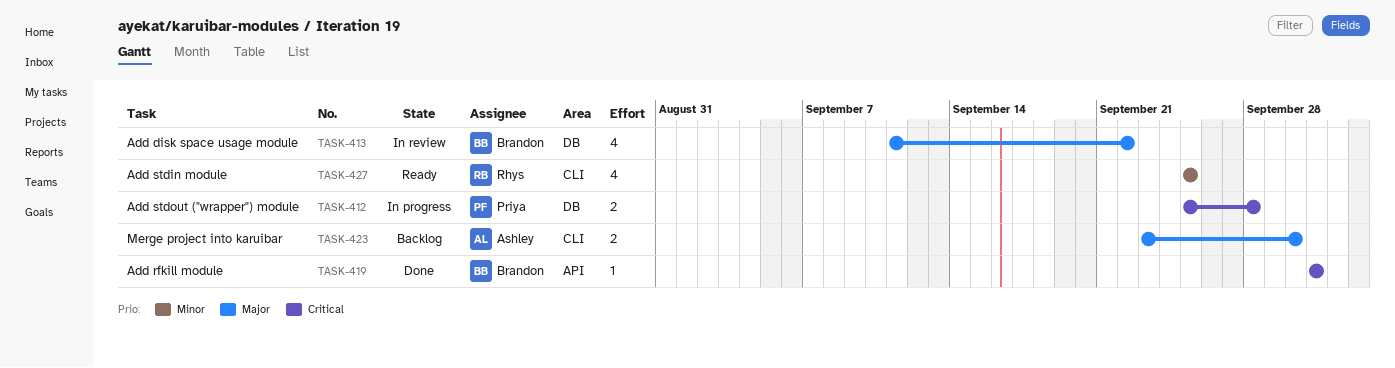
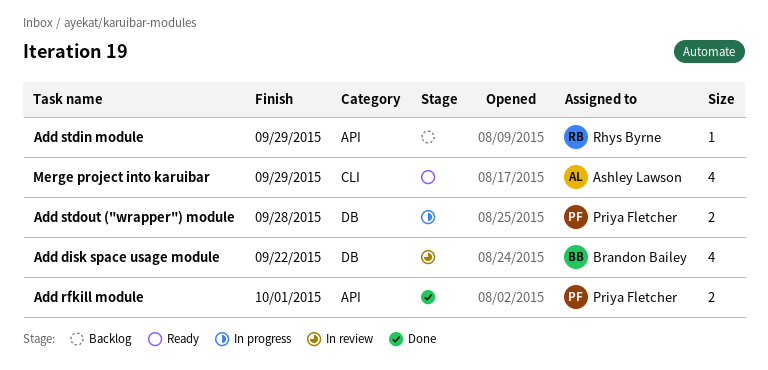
Add rfkill module, owner: Brandon Bailey -> Priya Fletcher
Add rfkill module, estimate: 1 -> 2
Add stdin module, status: Ready -> Backlog
Add stdin module, label: CLI -> API
Add stdin module, estimate: 4 -> 1
Add stdin module, due: Sep 25 -> Sep 29
Merge project into karuibar, status: Backlog -> Ready
Merge project into karuibar, estimate: 2 -> 4
Merge project into karuibar, due: Sep 30 -> Sep 29

